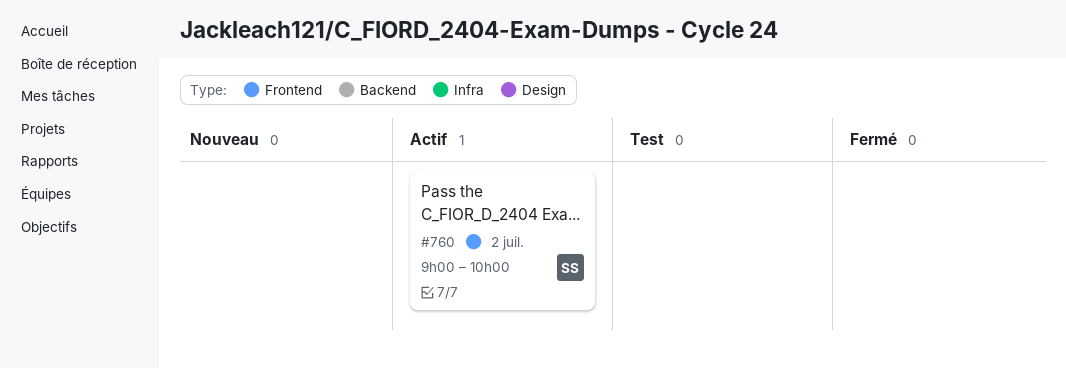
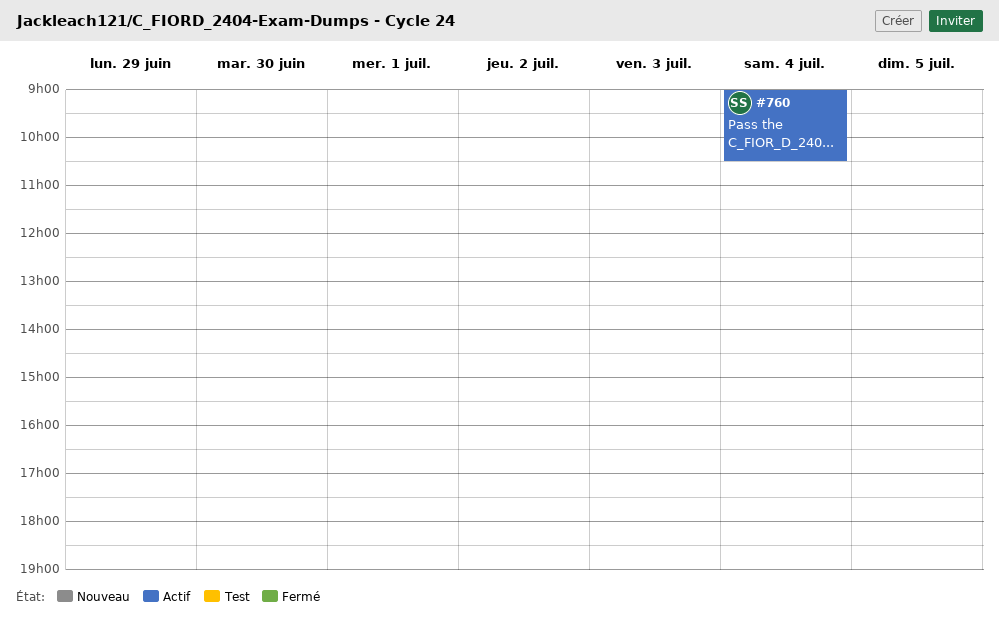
#760, day: Jul 2 -> Jul 4
#760, ends: 10:00 -> 10:30

